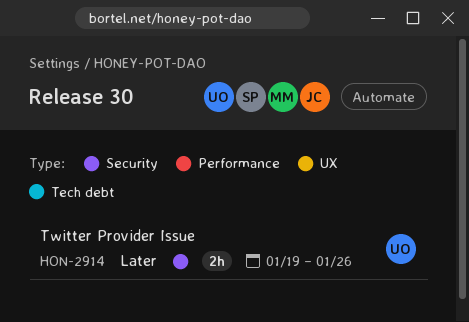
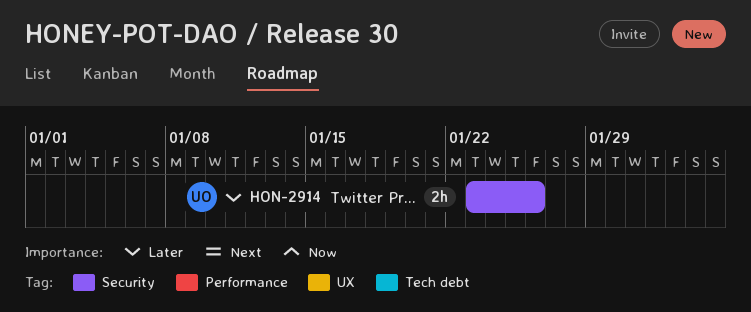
HON-2914, start: Jan 19 -> Jan 23

